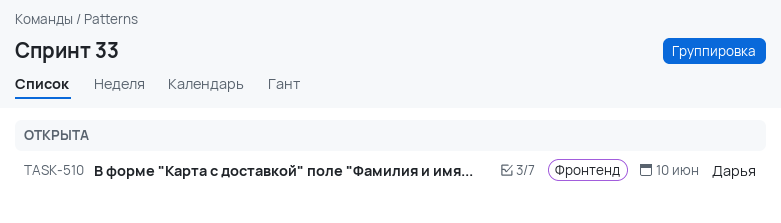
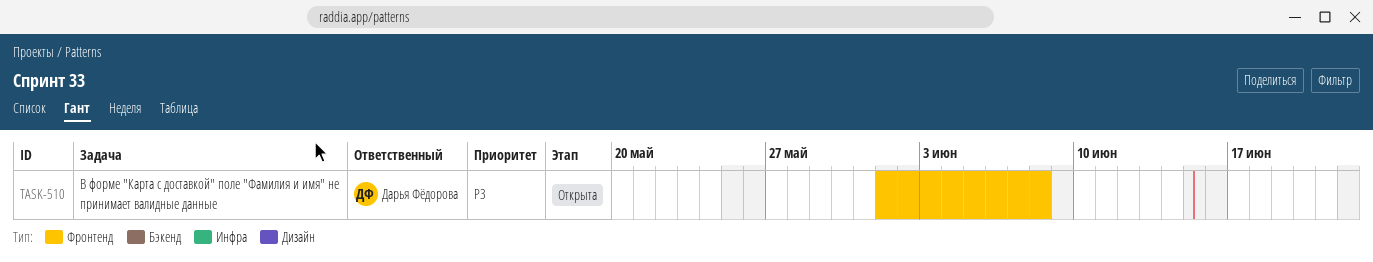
TASK-510, due: Jun 10 -> Jun 8

